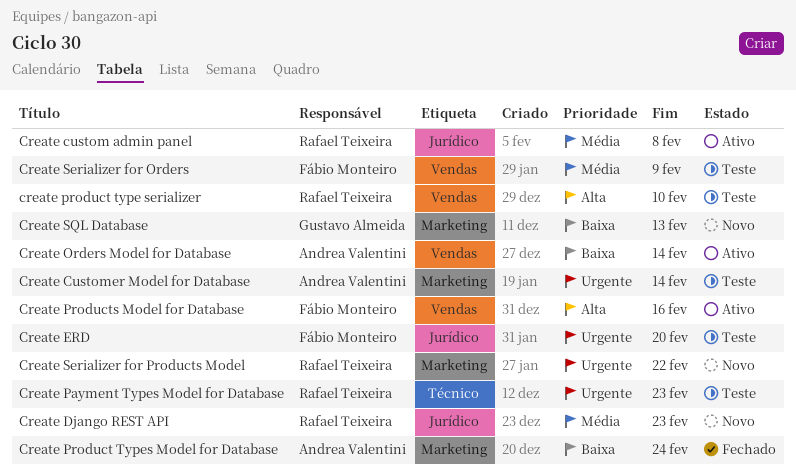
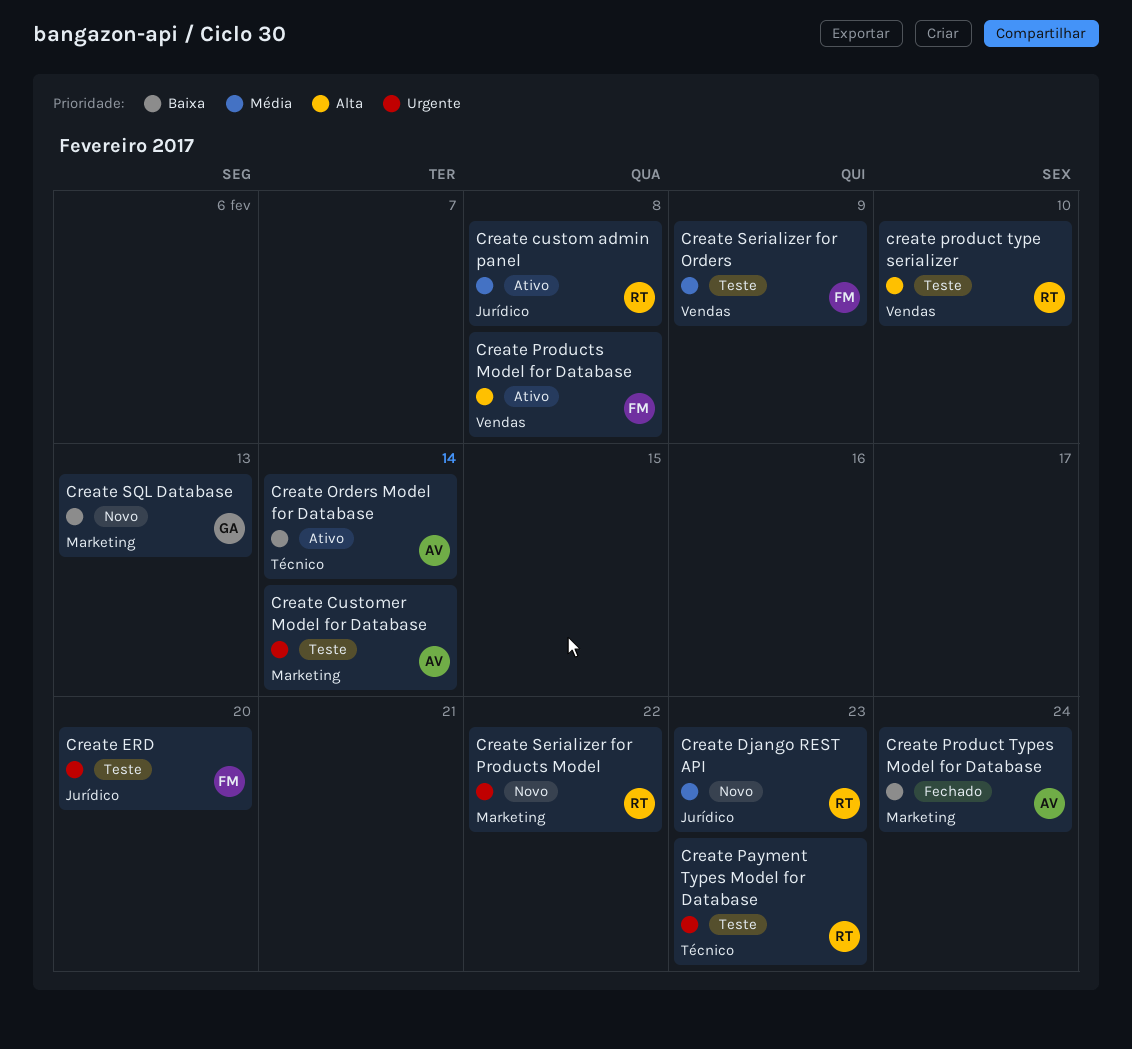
Create Orders Model for Database, label: Vendas -> Técnico
Create Products Model for Database, due: Feb 16 -> Feb 8

